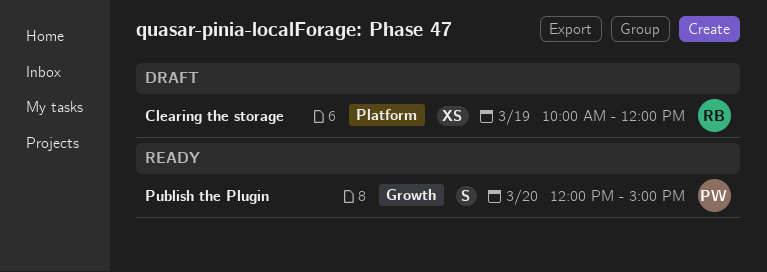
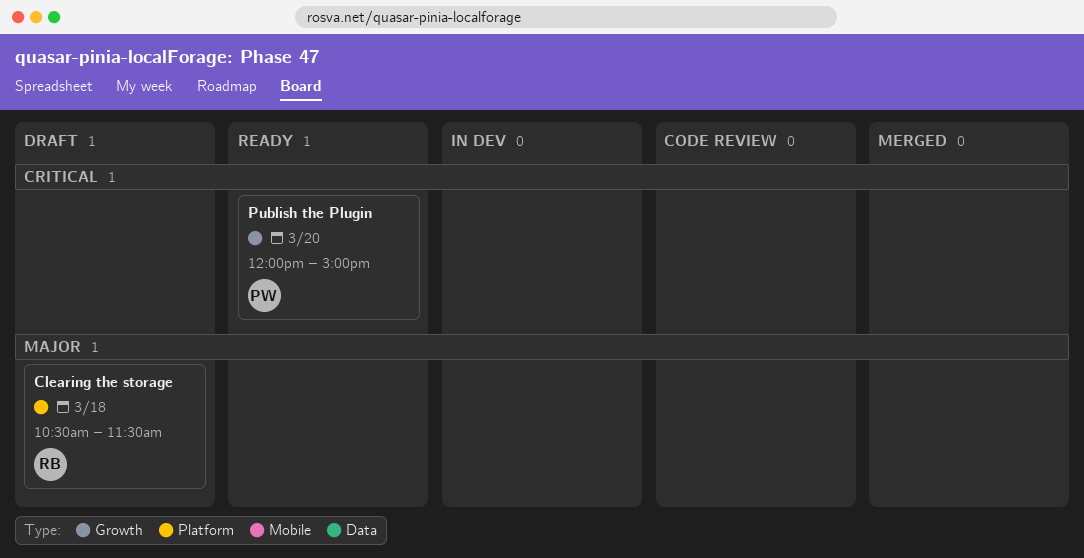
Clearing the storage, day: Mar 19 -> Mar 18
Clearing the storage, begins: 10:00 -> 10:30
Clearing the storage, ends: 12:00 -> 11:30

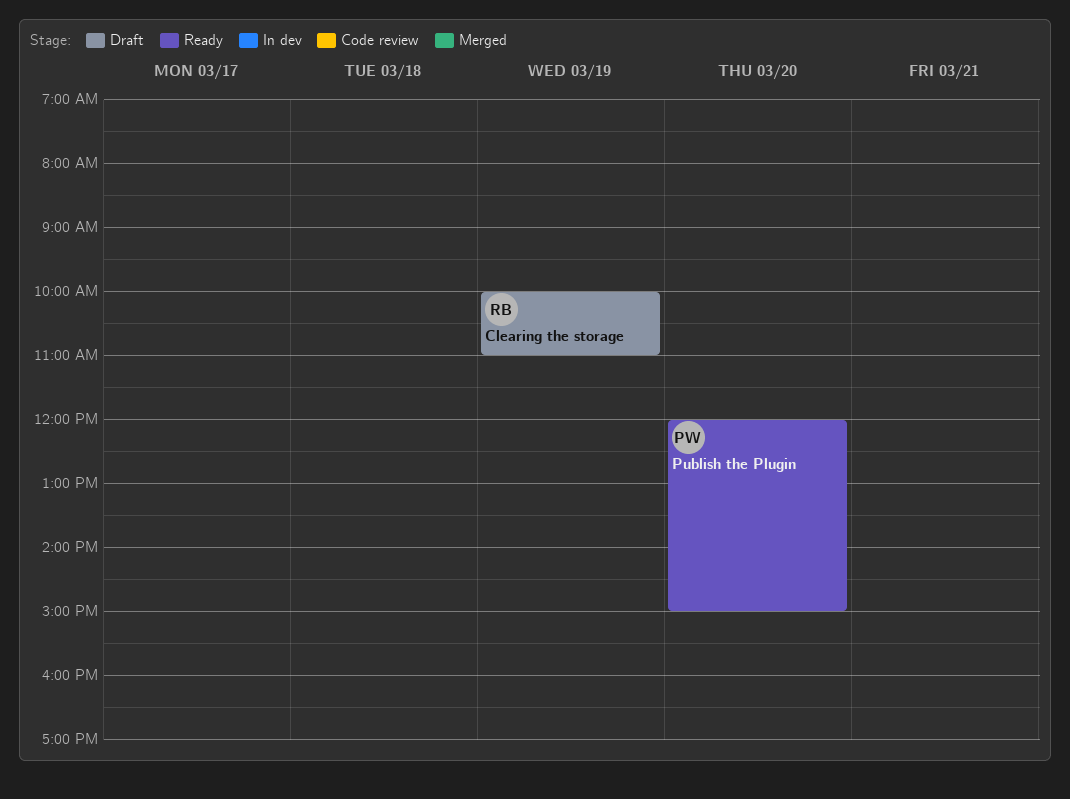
Clearing the storage, day: Mar 18 -> Mar 19
Clearing the storage, begins: 10:30 -> 10:00
Clearing the storage, ends: 11:30 -> 11:00

